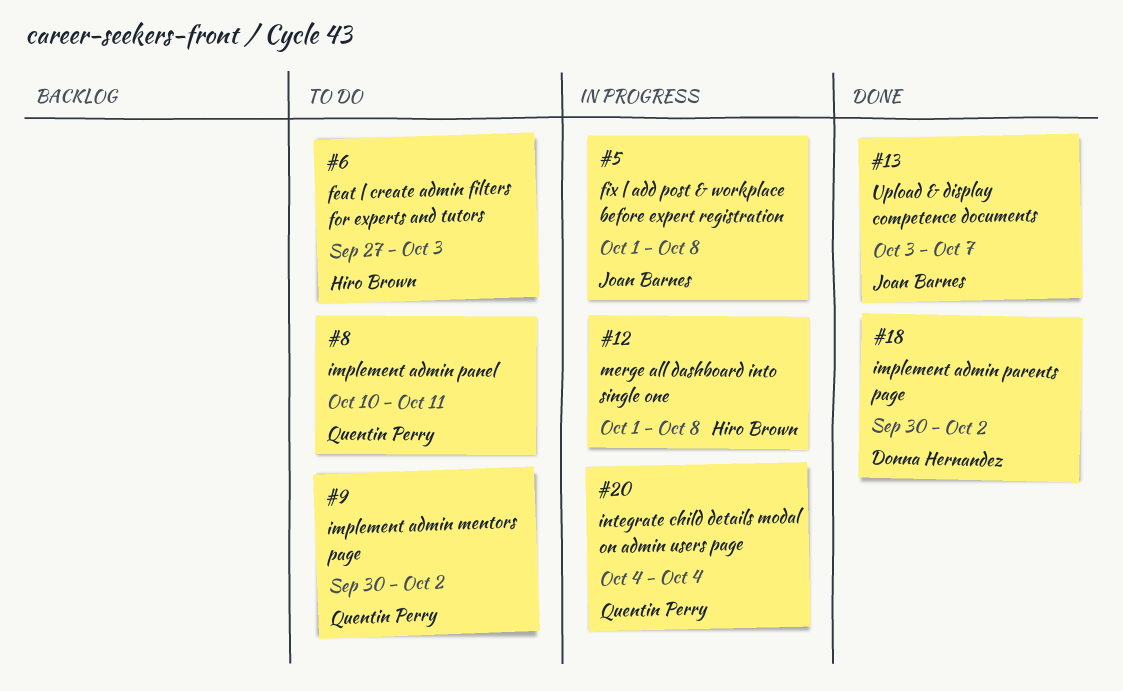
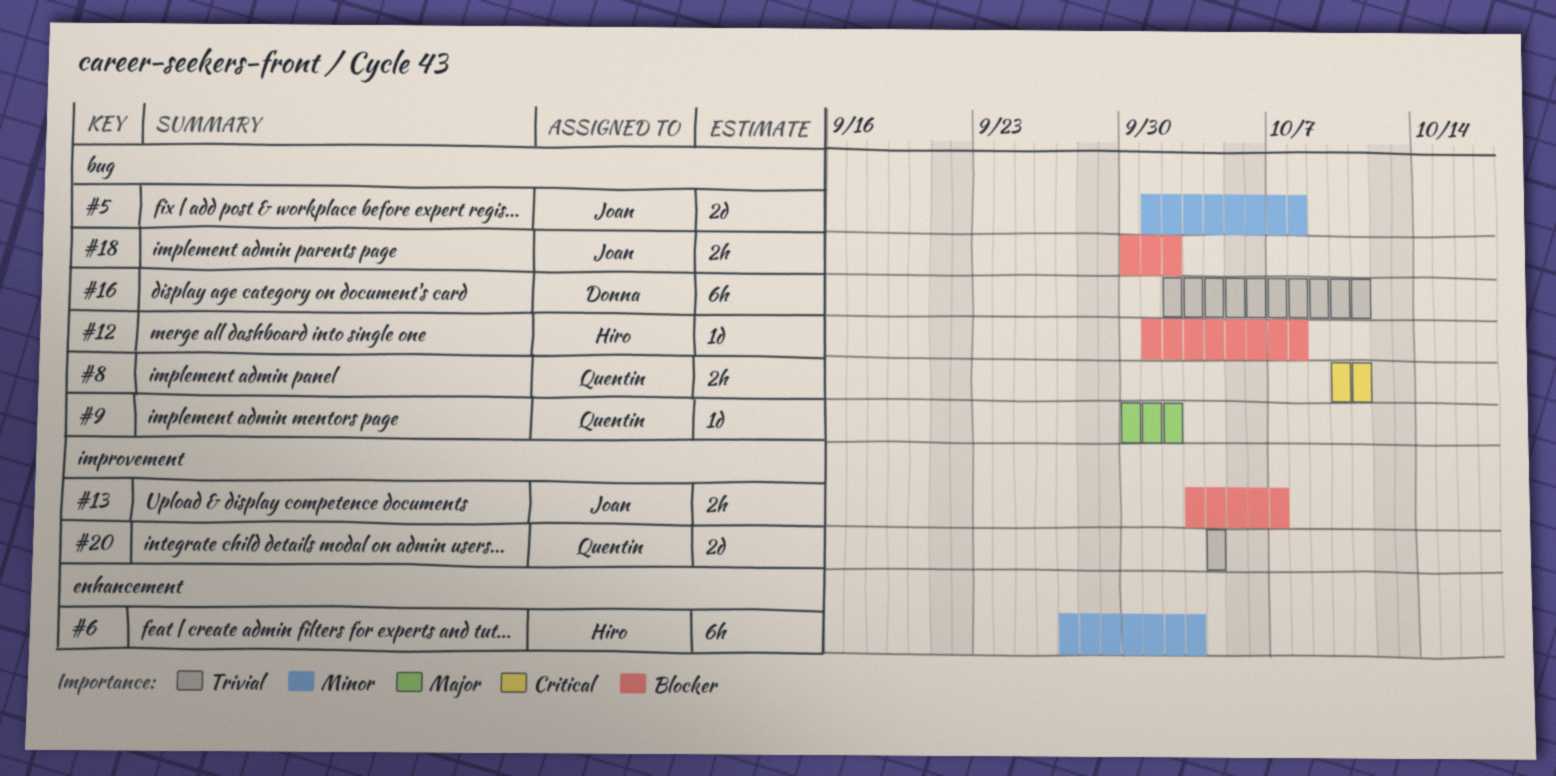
#16: none -> present
#18, owner: Donna Hernandez -> Joan Barnes

